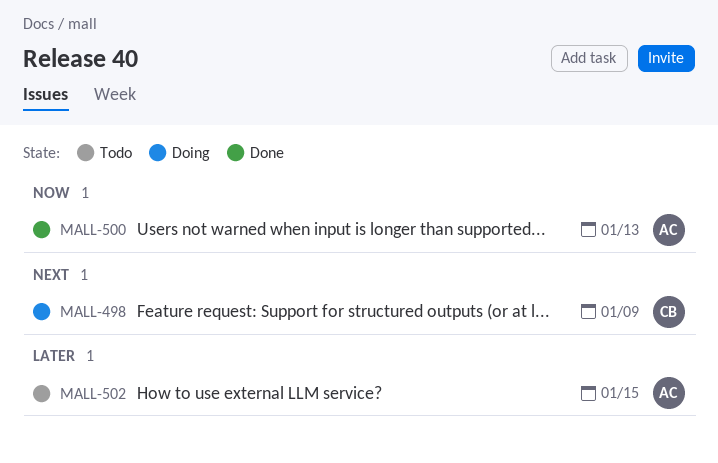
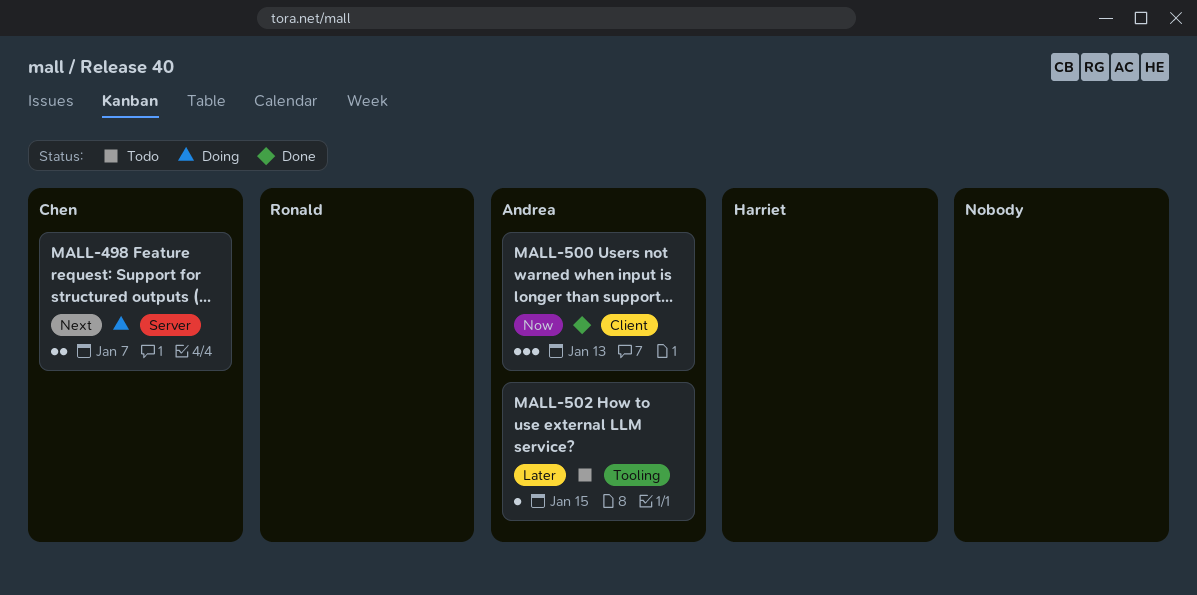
MALL-498, due: Jan 9 -> Jan 7

